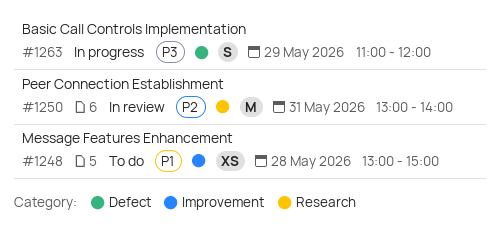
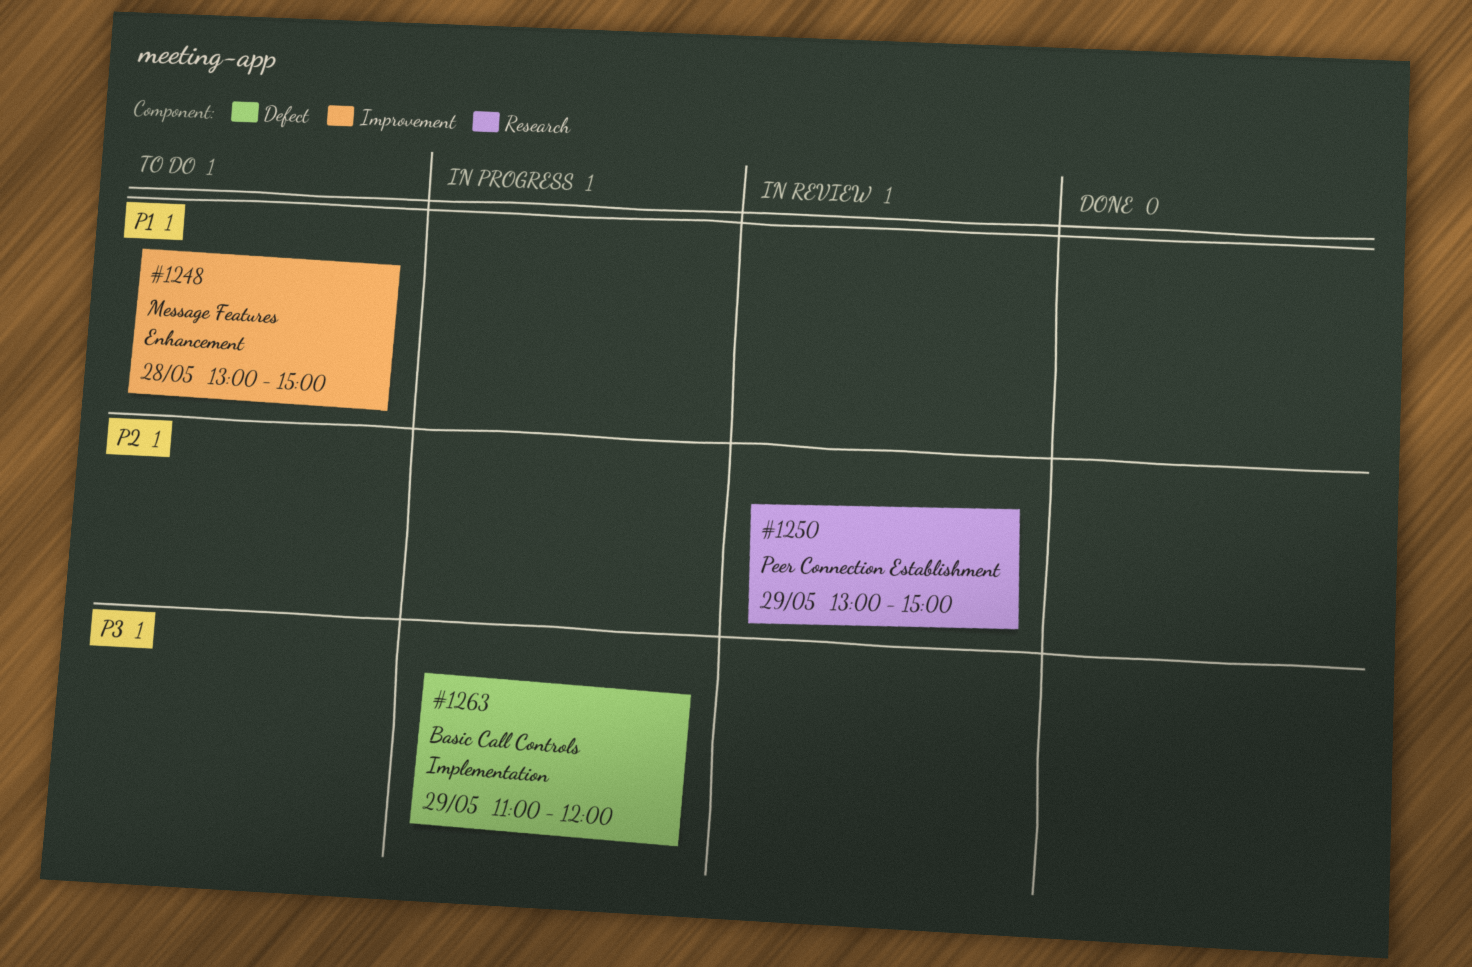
#1250, day: May 31 -> May 29
#1250, ends: 14:00 -> 15:00

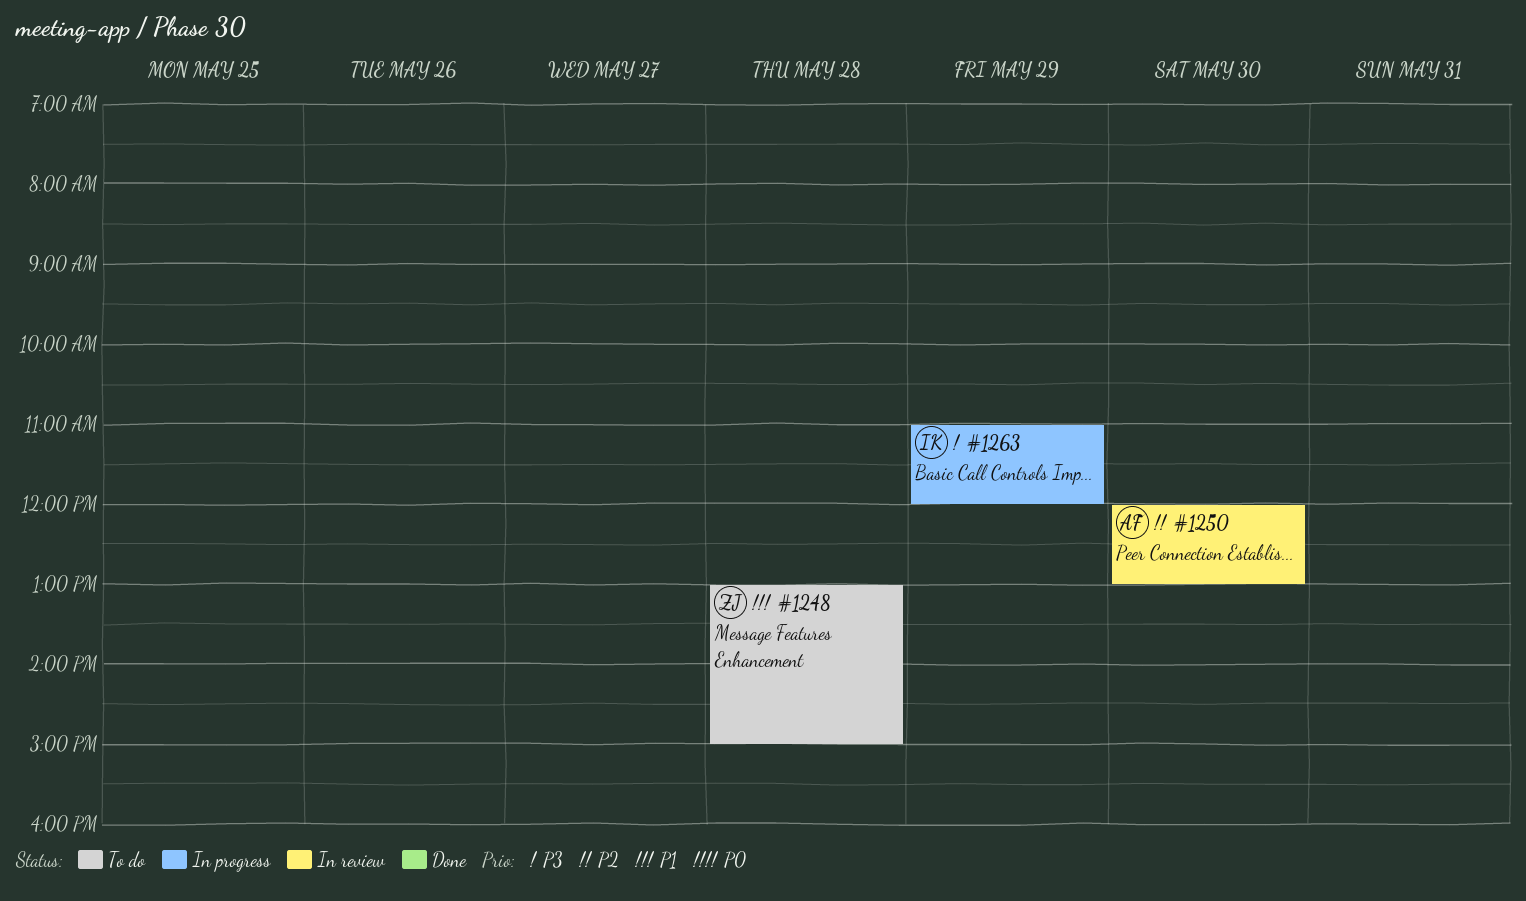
#1250, day: May 29 -> May 30
#1250, begins: 13:00 -> 12:00
#1250, ends: 15:00 -> 13:00

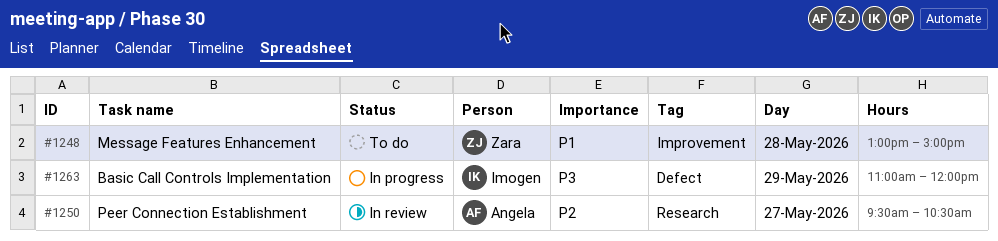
#1250, day: May 30 -> May 27
#1250, begins: 12:00 -> 09:30
#1250, ends: 13:00 -> 10:30

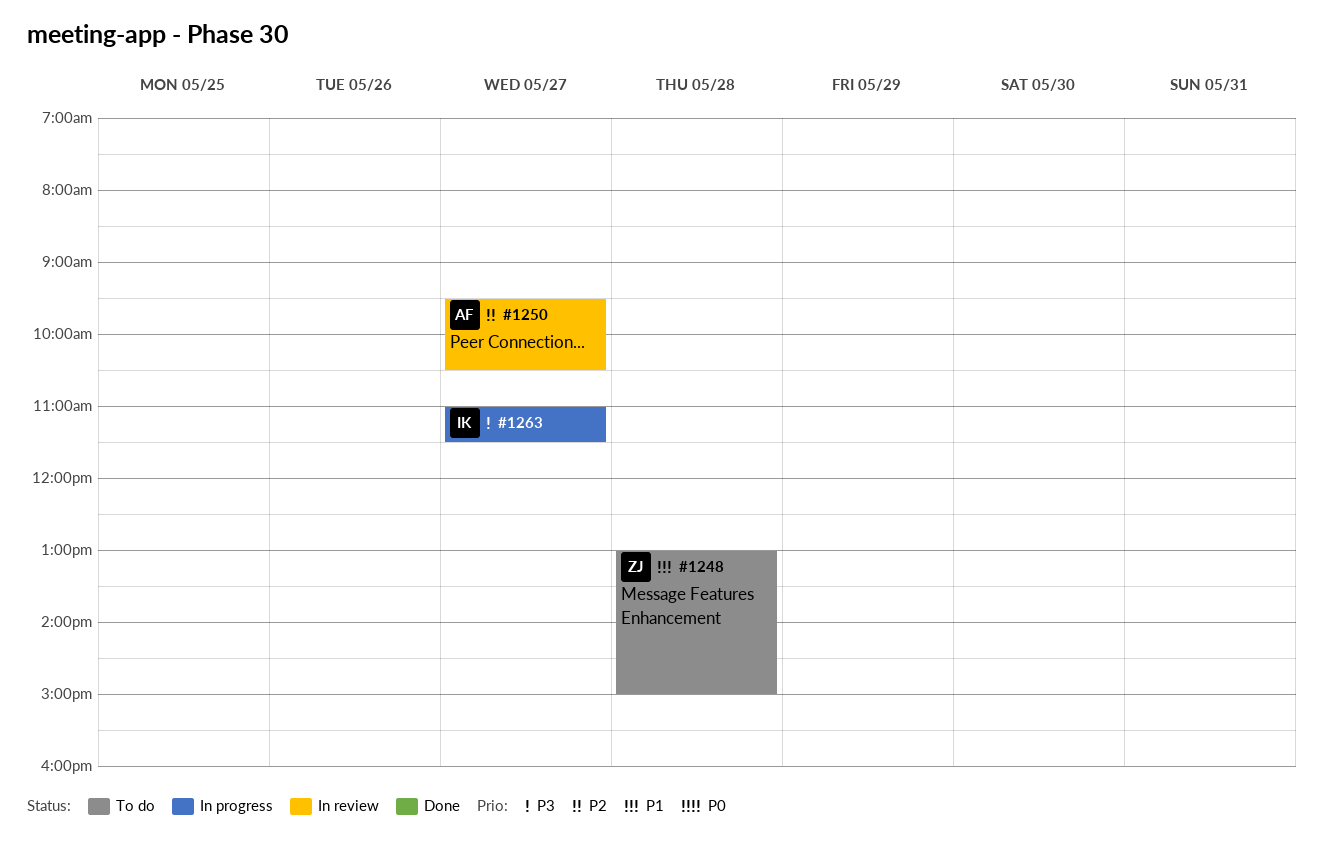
#1263, day: May 29 -> May 27
#1263, ends: 12:00 -> 11:30

